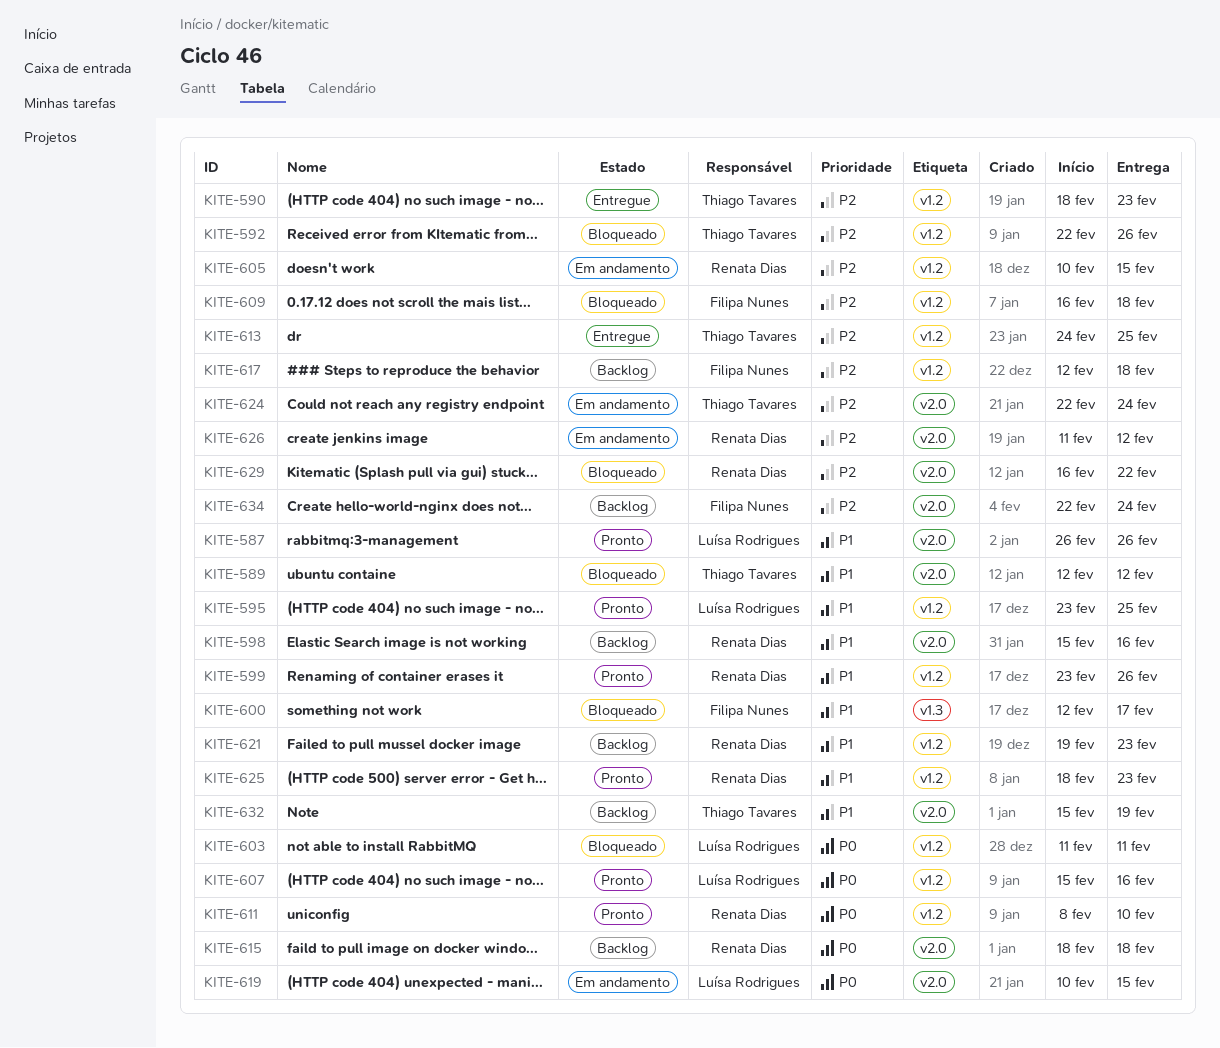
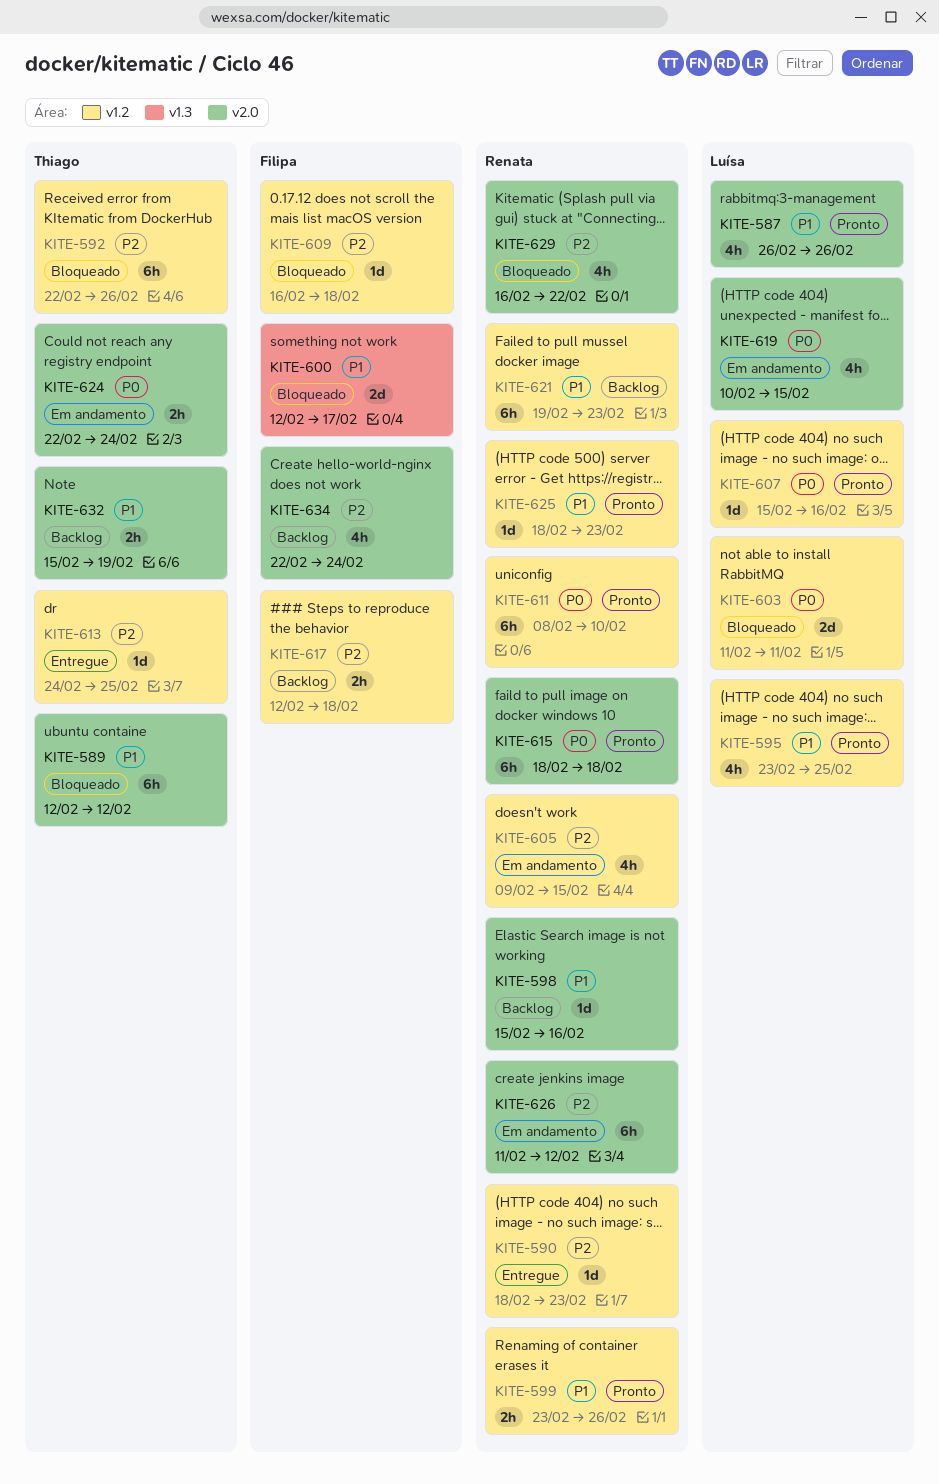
KITE-590, owner: Thiago Tavares -> Renata Dias
KITE-605, start: Feb 10 -> Feb 9
KITE-615, status: Backlog -> Pronto
KITE-624, priority: P2 -> P0

